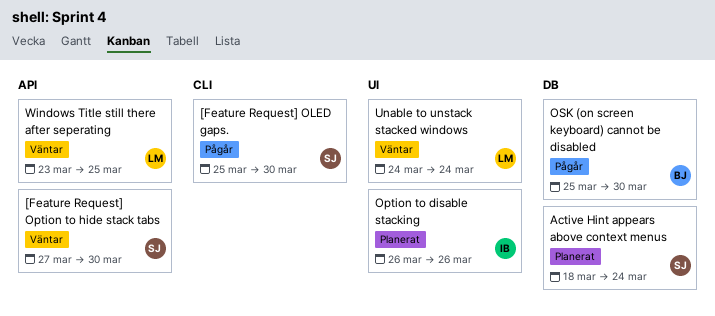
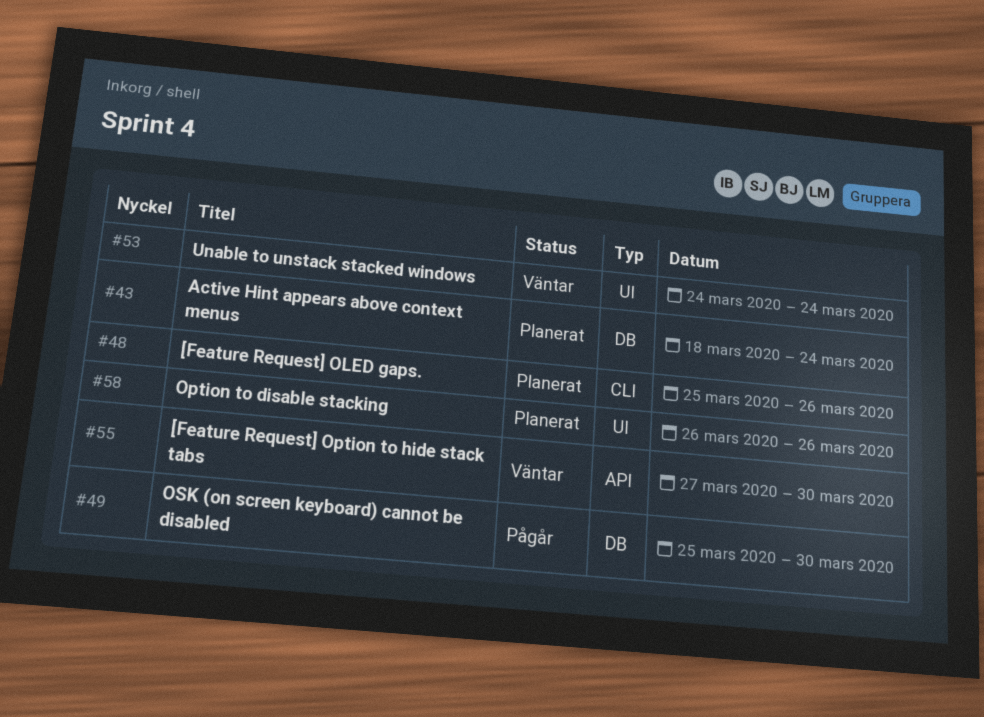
[Feature Request] OLED gaps., status: Pågår -> Planerat
[Feature Request] OLED gaps., due: Mar 30 -> Mar 26
Windows Title still there after seperating: present -> none

